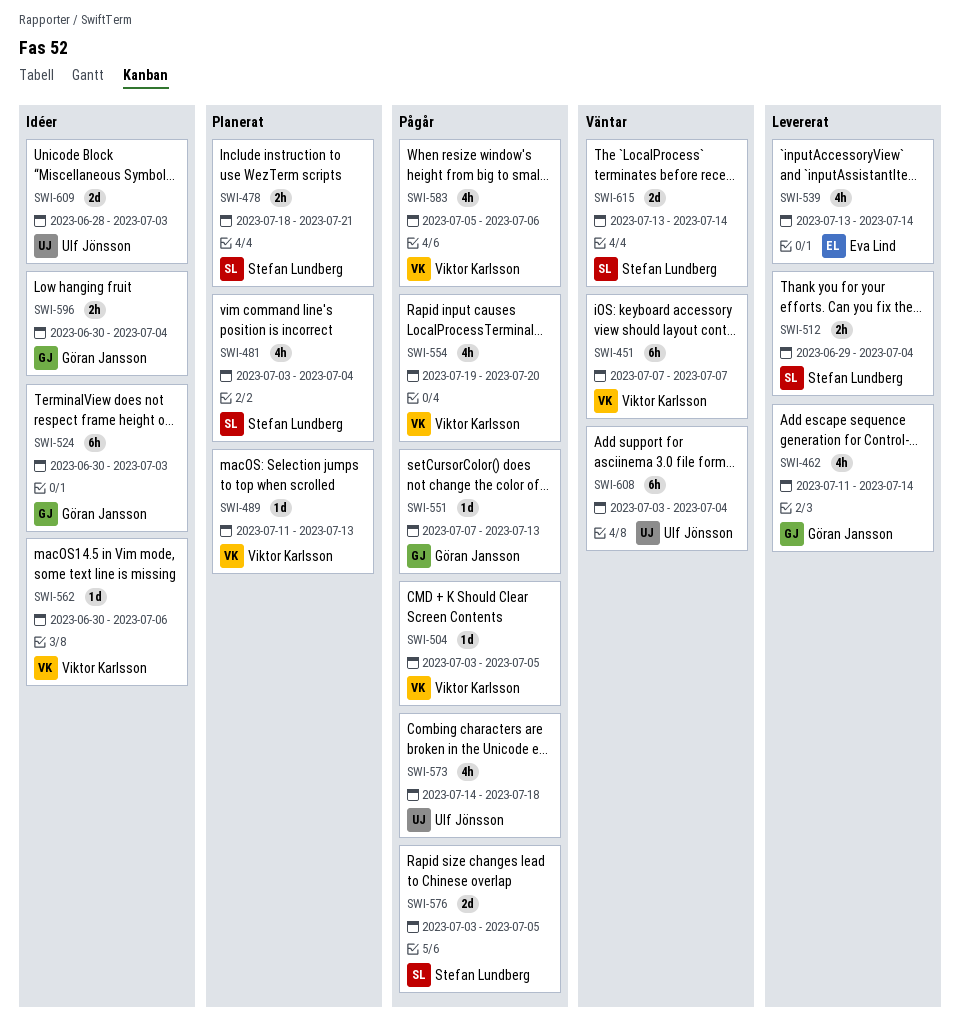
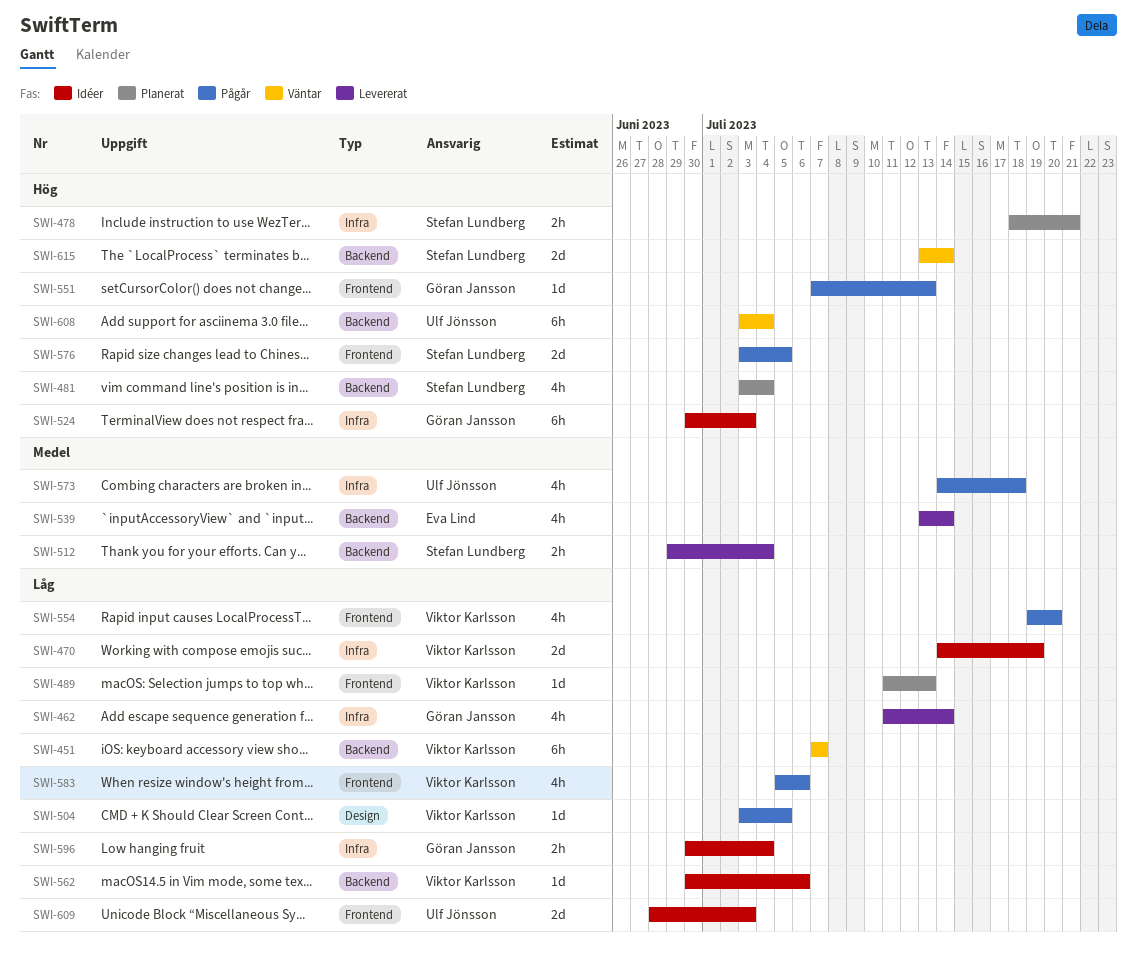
SWI-470: none -> present

